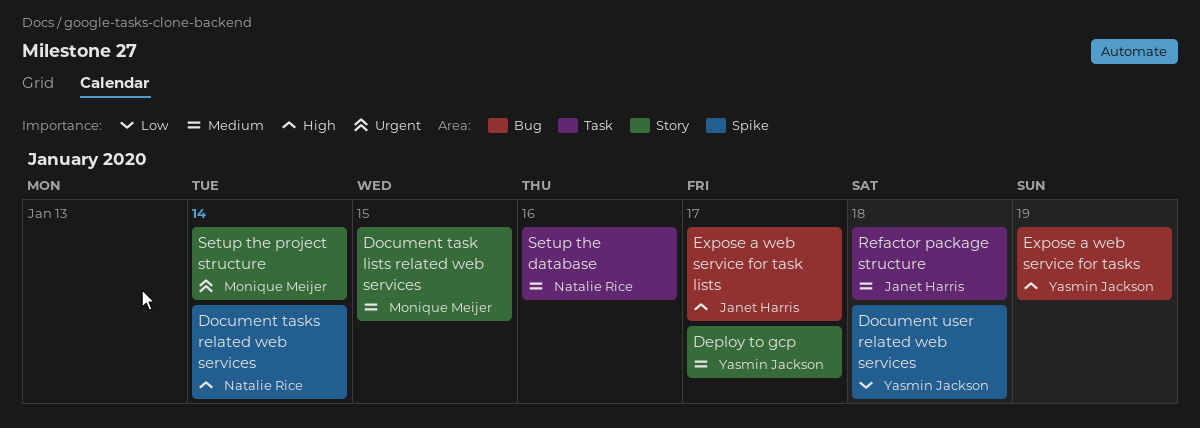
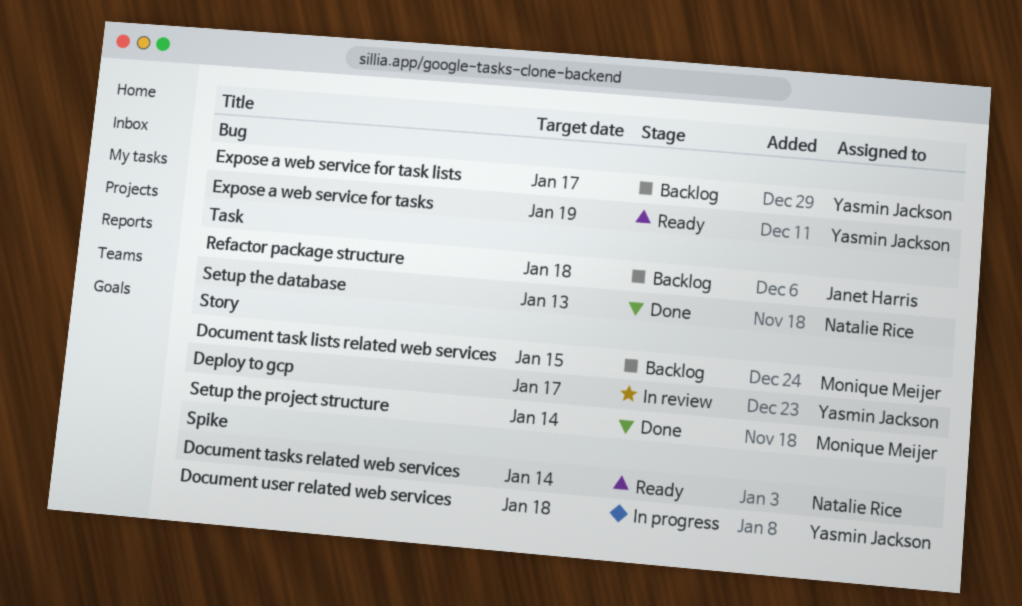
Expose a web service for task lists, owner: Janet Harris -> Yasmin Jackson
Setup the database, due: Jan 16 -> Jan 13

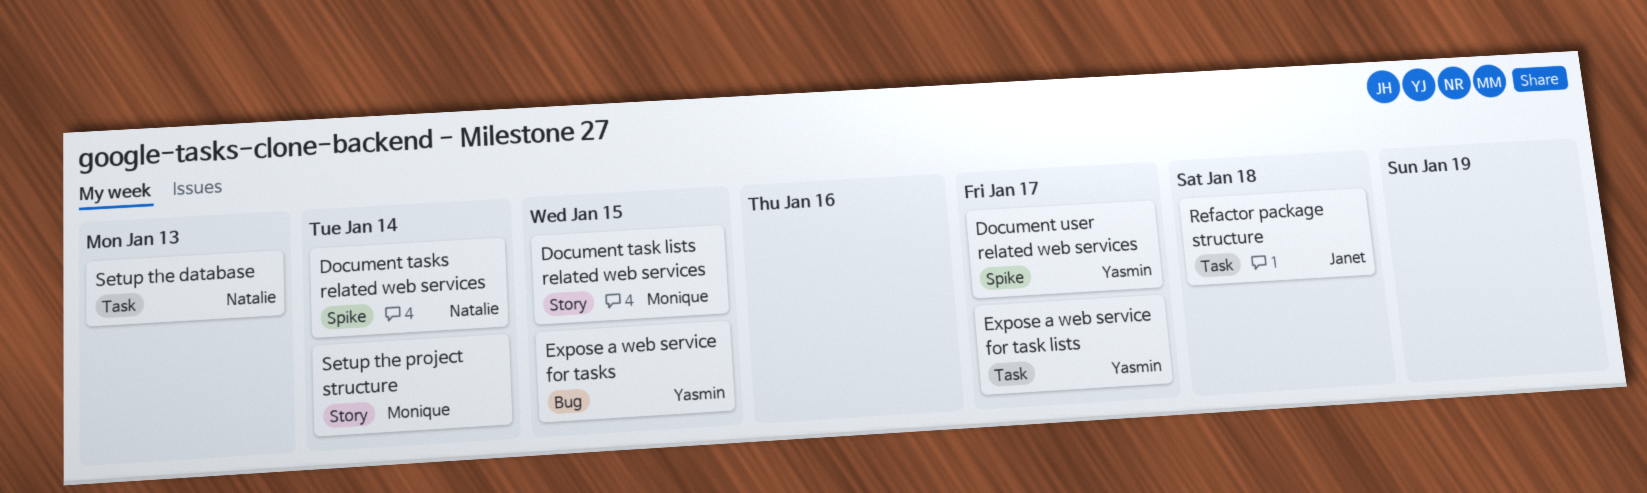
Deploy to gcp: present -> none
Document user related web services, due: Jan 18 -> Jan 17
Expose a web service for task lists, label: Bug -> Task
Expose a web service for tasks, due: Jan 19 -> Jan 15

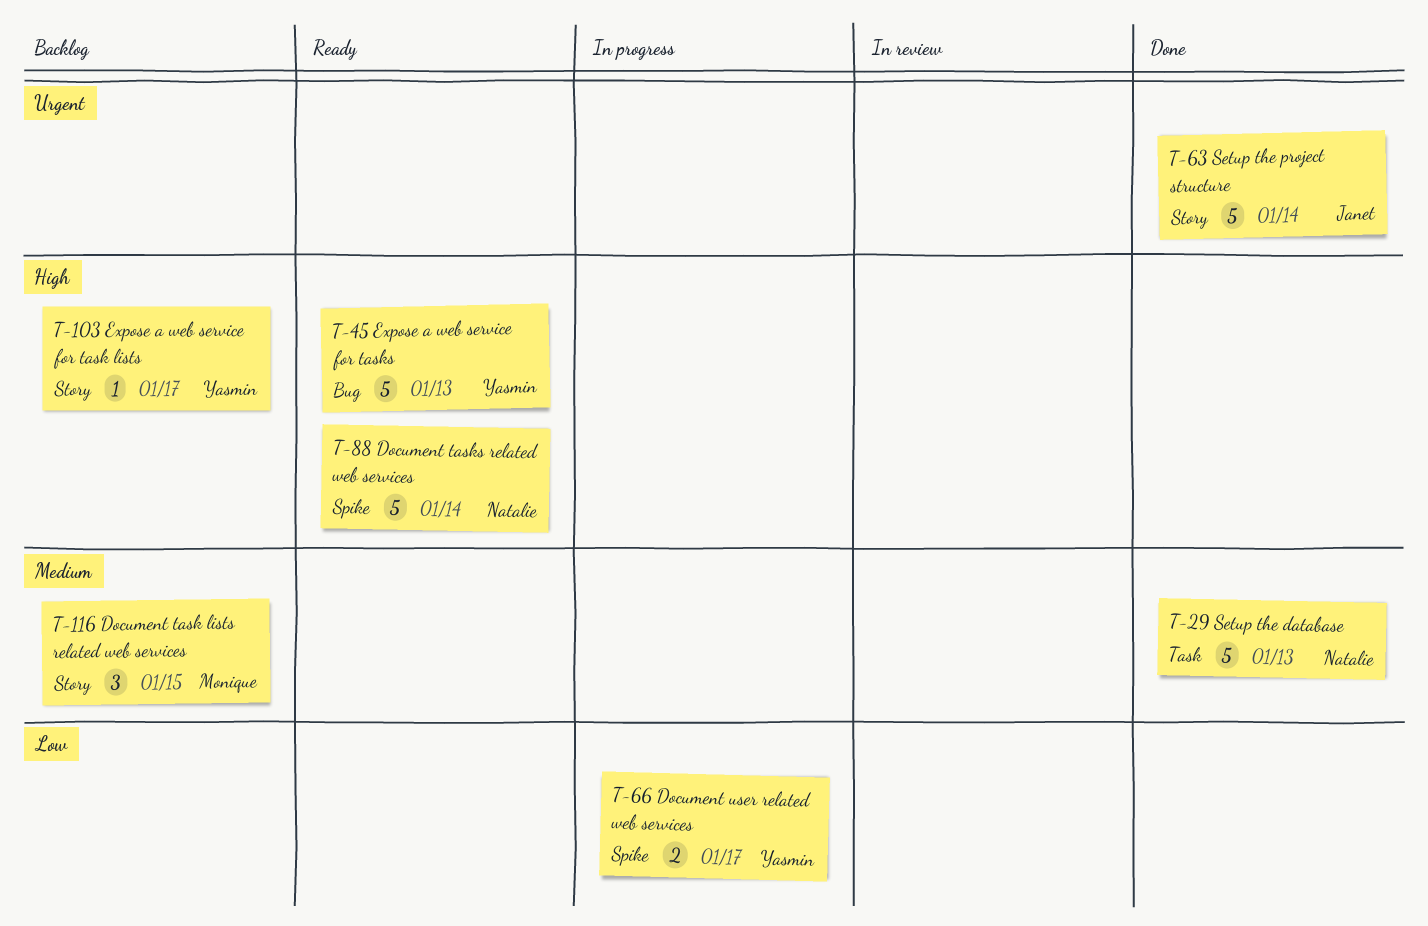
Expose a web service for task lists, label: Task -> Story
Expose a web service for tasks, due: Jan 15 -> Jan 13
Refactor package structure: present -> none
Setup the project structure, owner: Monique -> Janet

